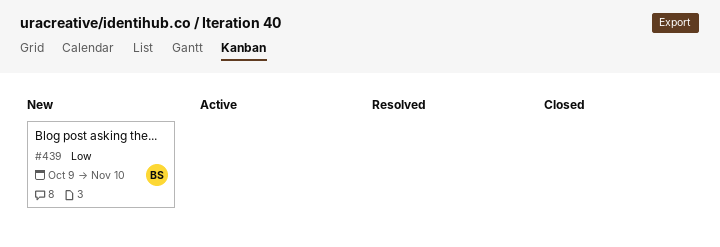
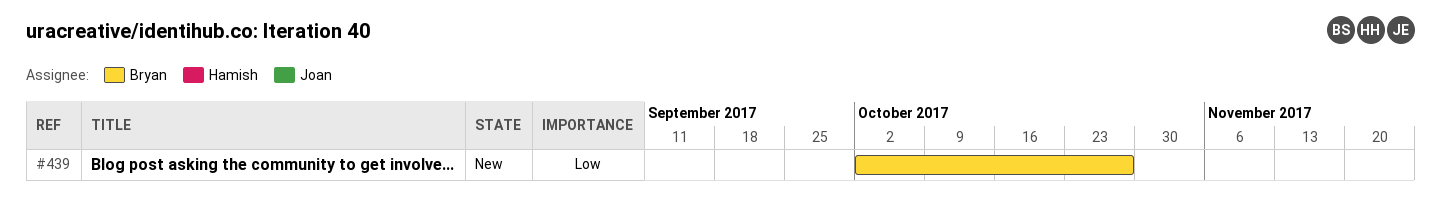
#439, start: Oct 9 -> Oct 2
#439, due: Nov 10 -> Oct 27

